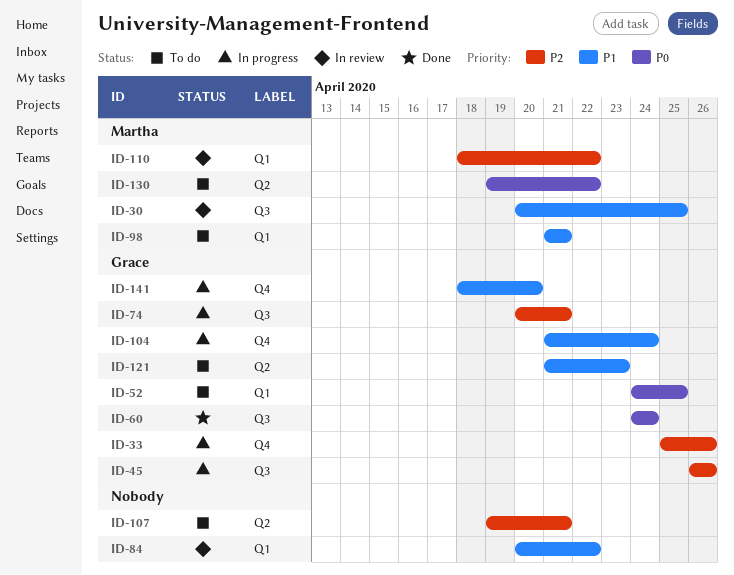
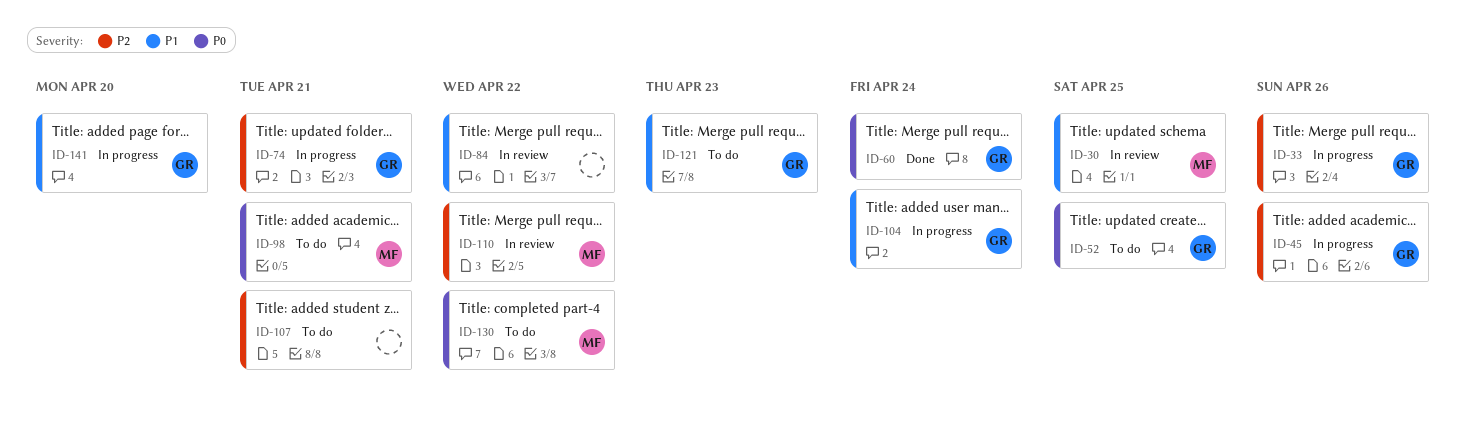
ID-98, priority: P1 -> P0

